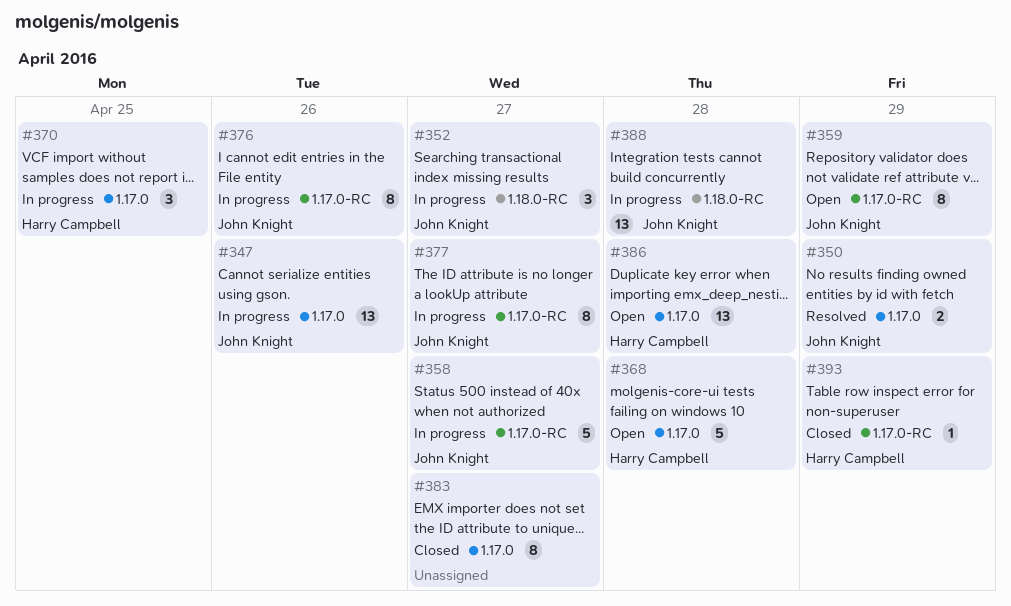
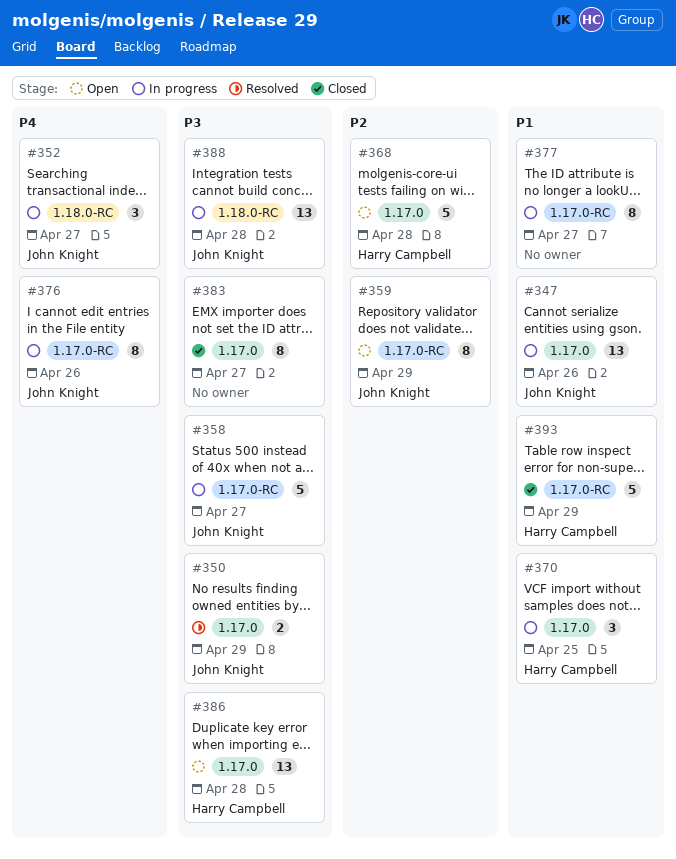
#377, owner: John Knight -> none
#393, estimate: 1 -> 5

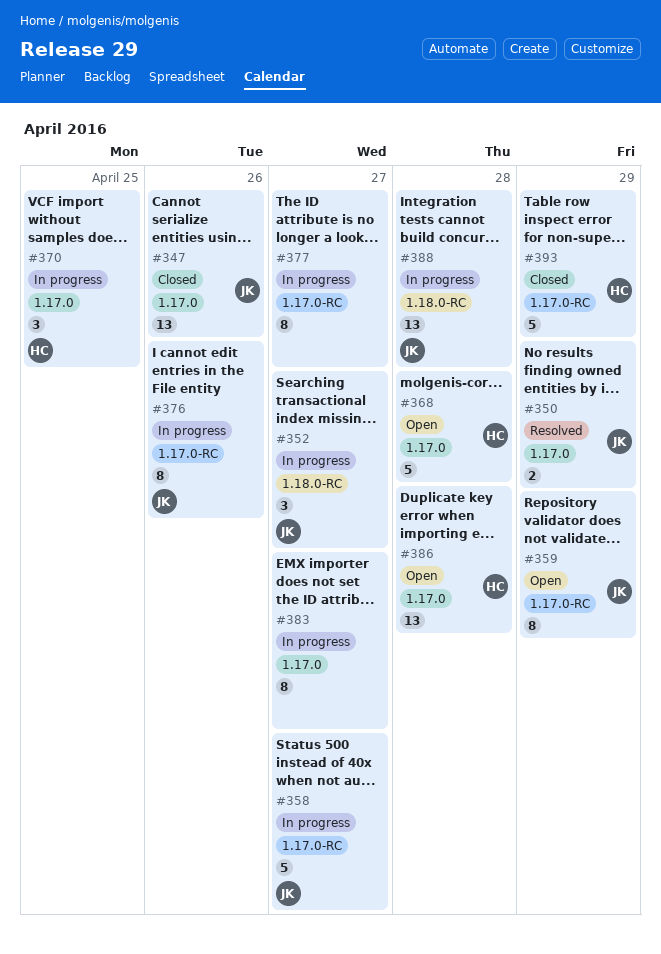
#347, status: In progress -> Closed
#383, status: Closed -> In progress

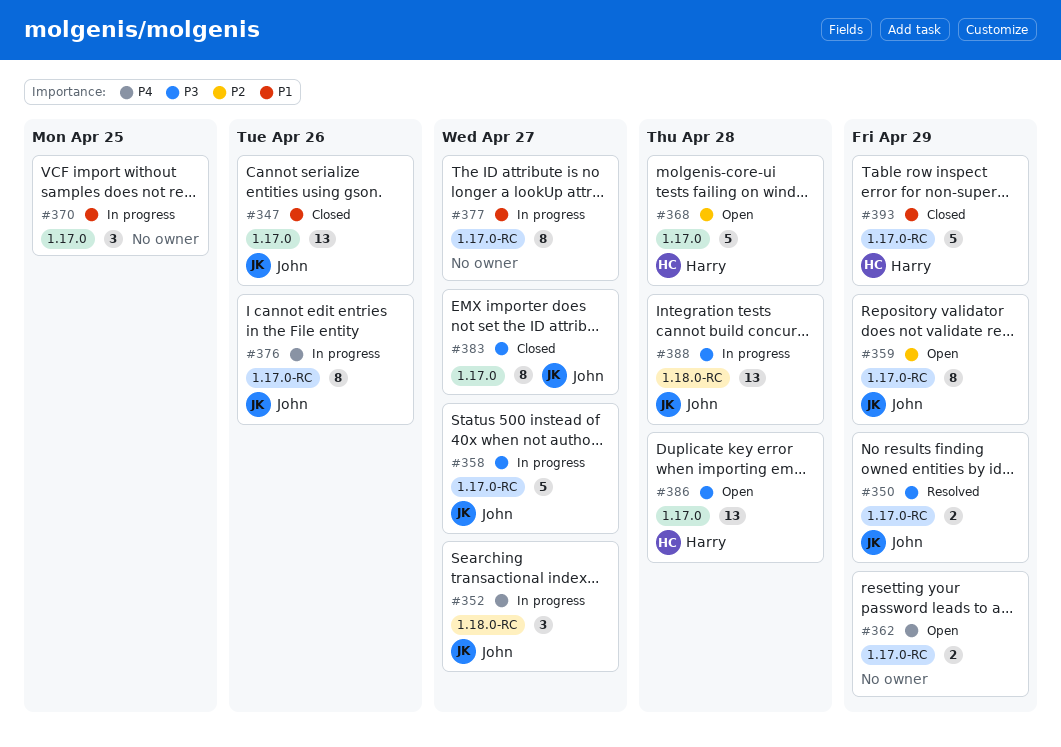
#350, label: 1.17.0 -> 1.17.0-RC
#362: none -> present
#370, owner: Harry -> none
#383, status: In progress -> Closed
#383, owner: none -> John

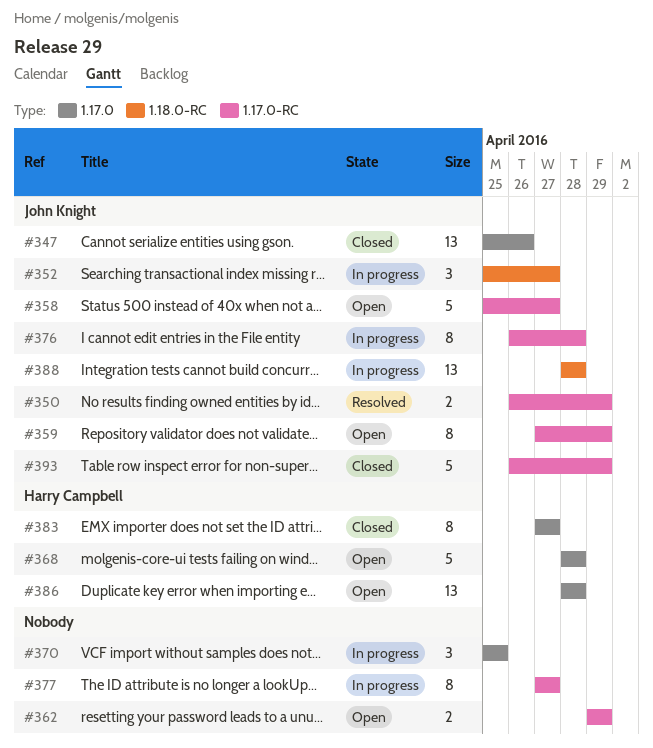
#358, status: In progress -> Open
#376, due: Apr 26 -> Apr 28
#383, owner: John Knight -> Harry Campbell
#393, owner: Harry Campbell -> John Knight

